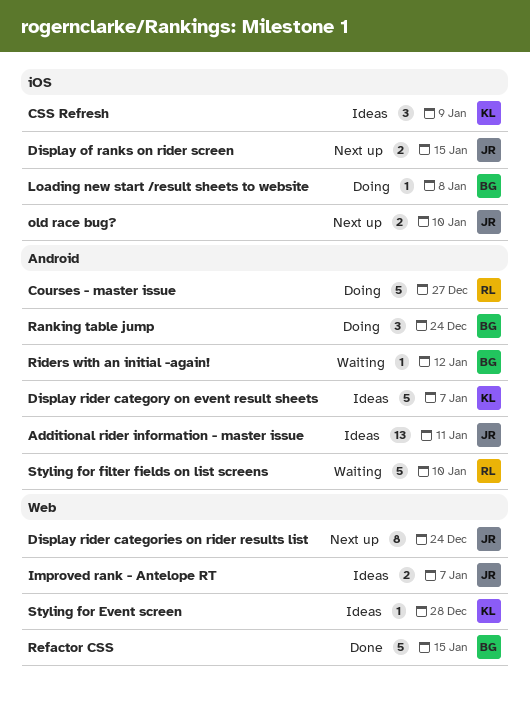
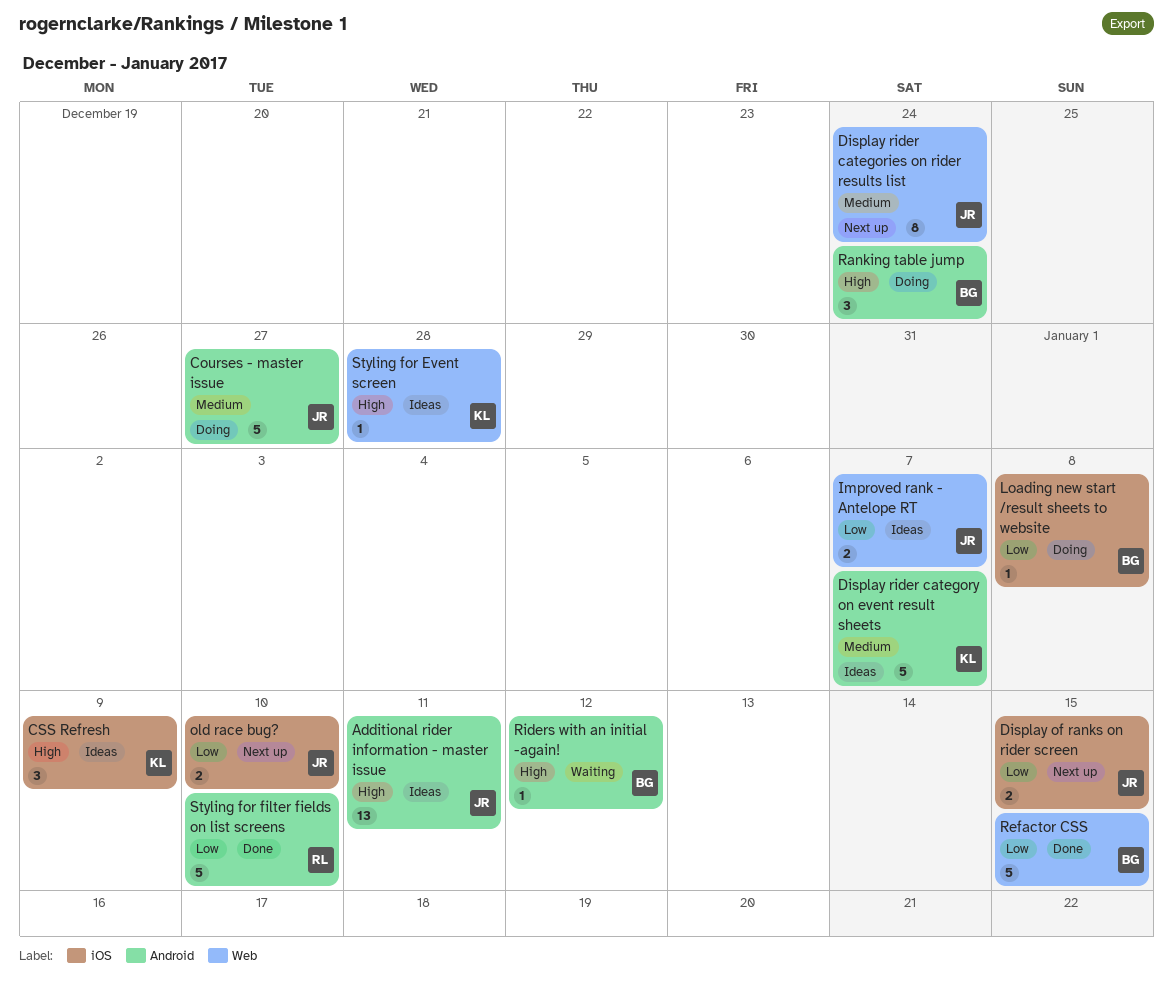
Courses - master issue, owner: RL -> JR
Styling for filter fields on list screens, status: Waiting -> Done

